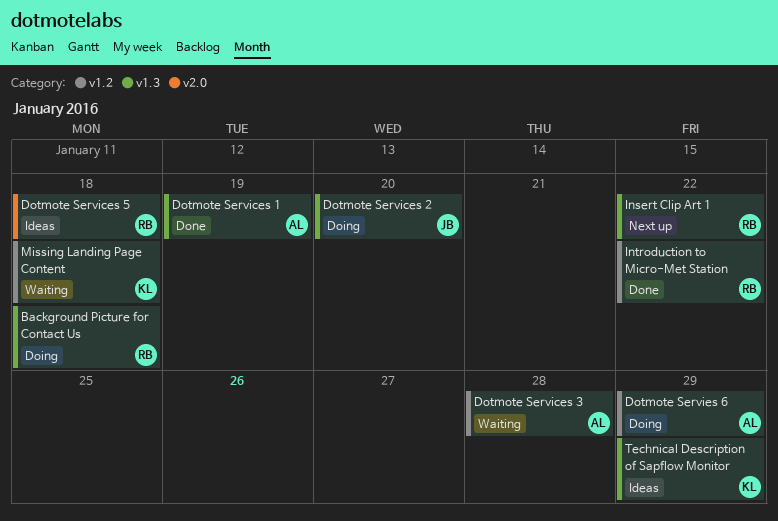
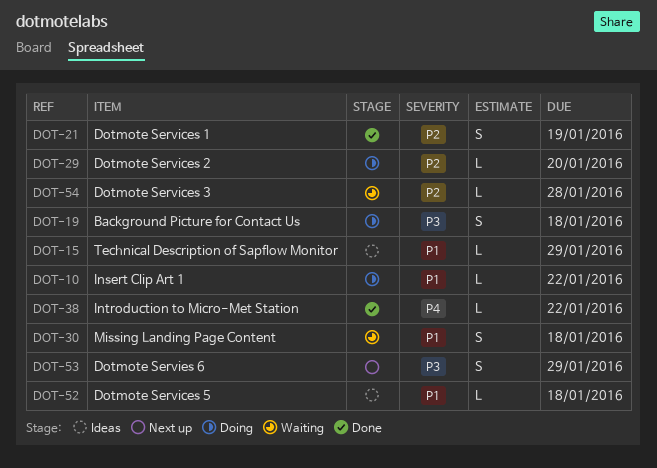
Dotmote Servies 6, status: Doing -> Next up
Insert Clip Art 1, status: Next up -> Doing

